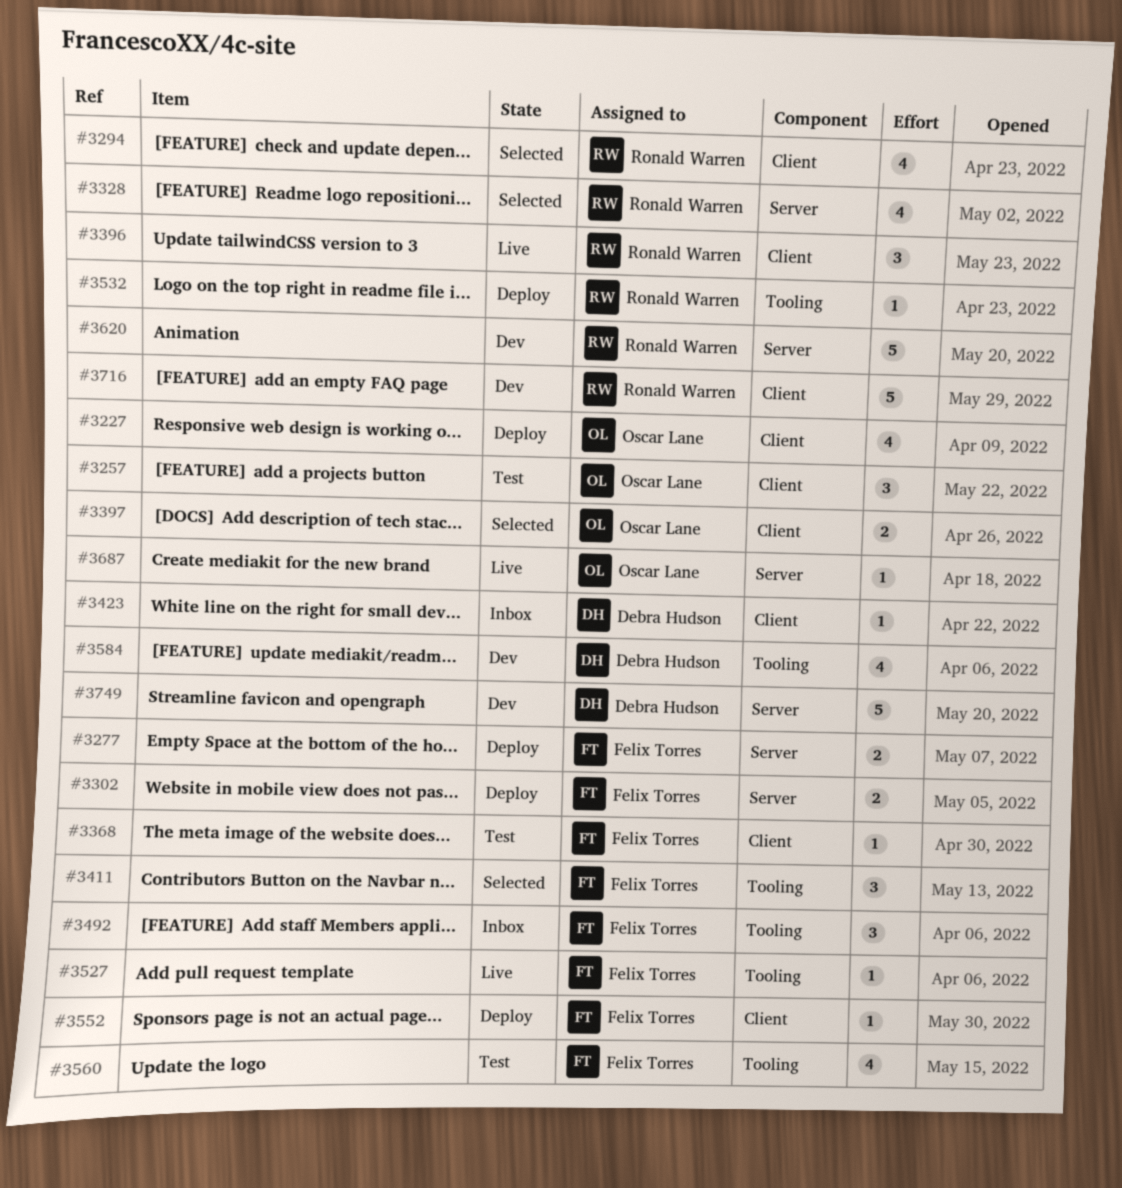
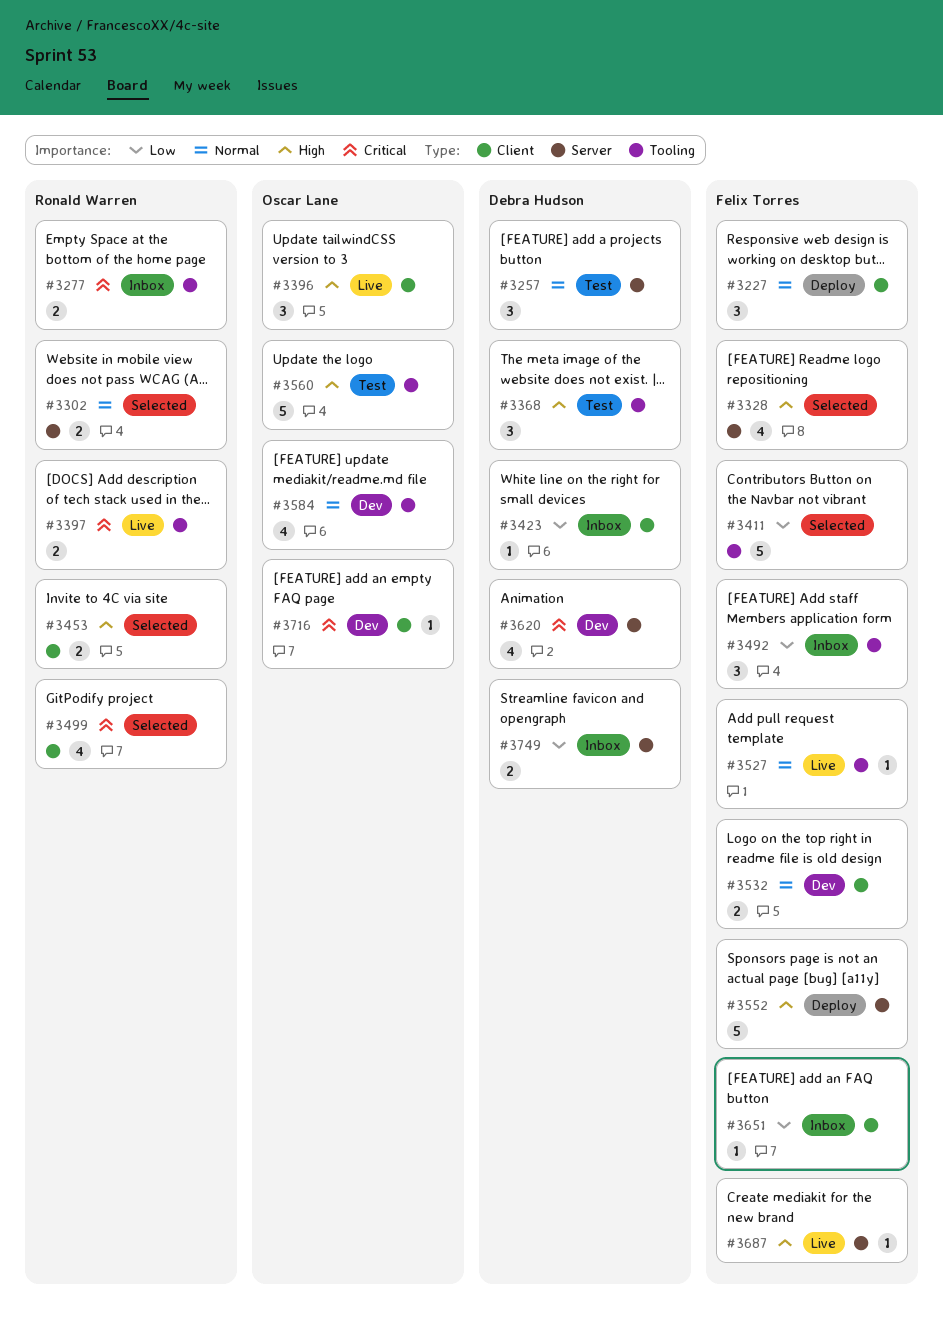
#3227, owner: Oscar Lane -> Felix Torres
#3227, estimate: 4 -> 3
#3257, owner: Oscar Lane -> Debra Hudson
#3257, label: Client -> Server
#3277, status: Deploy -> Inbox
#3277, owner: Felix Torres -> Ronald Warren
#3277, label: Server -> Tooling
#3294: present -> none
#3302, status: Deploy -> Selected
#3302, owner: Felix Torres -> Ronald Warren
#3328, owner: Ronald Warren -> Felix Torres
#3368, owner: Felix Torres -> Debra Hudson
#3368, label: Client -> Tooling
#3368, estimate: 1 -> 3
#3396, owner: Ronald Warren -> Oscar Lane
#3397, status: Selected -> Live
#3397, owner: Oscar Lane -> Ronald Warren
#3397, label: Client -> Tooling
#3411, estimate: 3 -> 5
#3453: none -> present
#3499: none -> present
#3532, status: Deploy -> Dev
#3532, owner: Ronald Warren -> Felix Torres
#3532, label: Tooling -> Client
#3532, estimate: 1 -> 2
#3552, label: Client -> Server
#3552, estimate: 1 -> 5
#3560, owner: Felix Torres -> Oscar Lane
#3560, estimate: 4 -> 5
#3584, owner: Debra Hudson -> Oscar Lane
#3620, owner: Ronald Warren -> Debra Hudson
#3620, estimate: 5 -> 4
#3651: none -> present
#3687, owner: Oscar Lane -> Felix Torres
#3716, owner: Ronald Warren -> Oscar Lane
#3716, estimate: 5 -> 1
#3749, status: Dev -> Inbox
#3749, estimate: 5 -> 2

